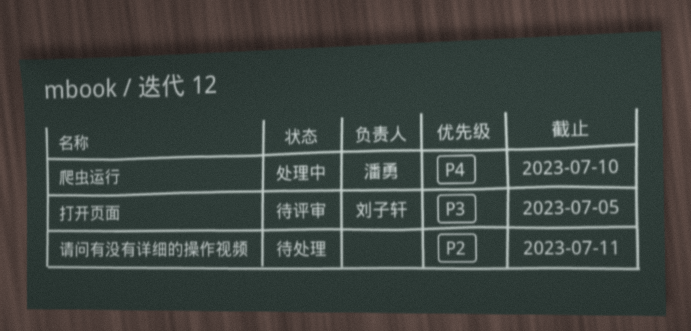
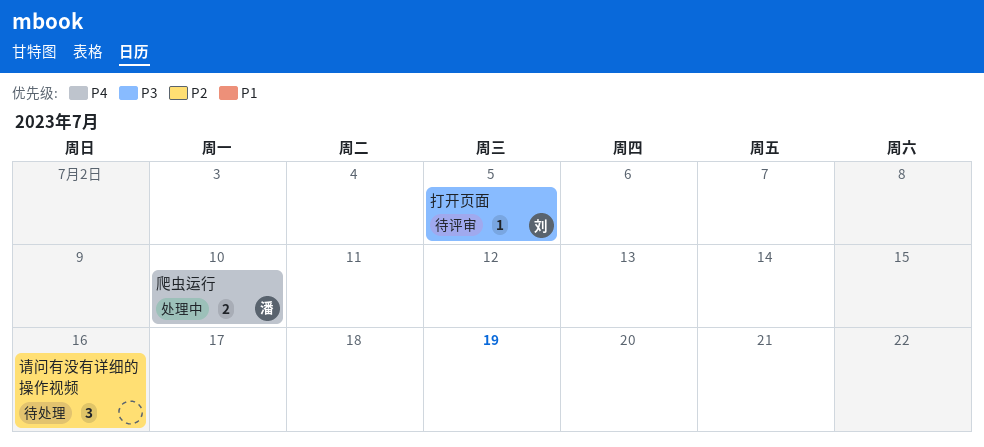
请问有没有详细的操作视频, due: Jul 11 -> Jul 16

